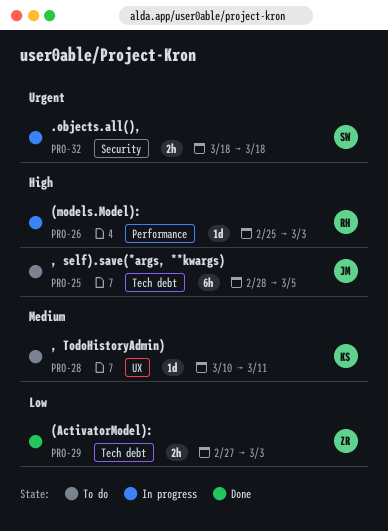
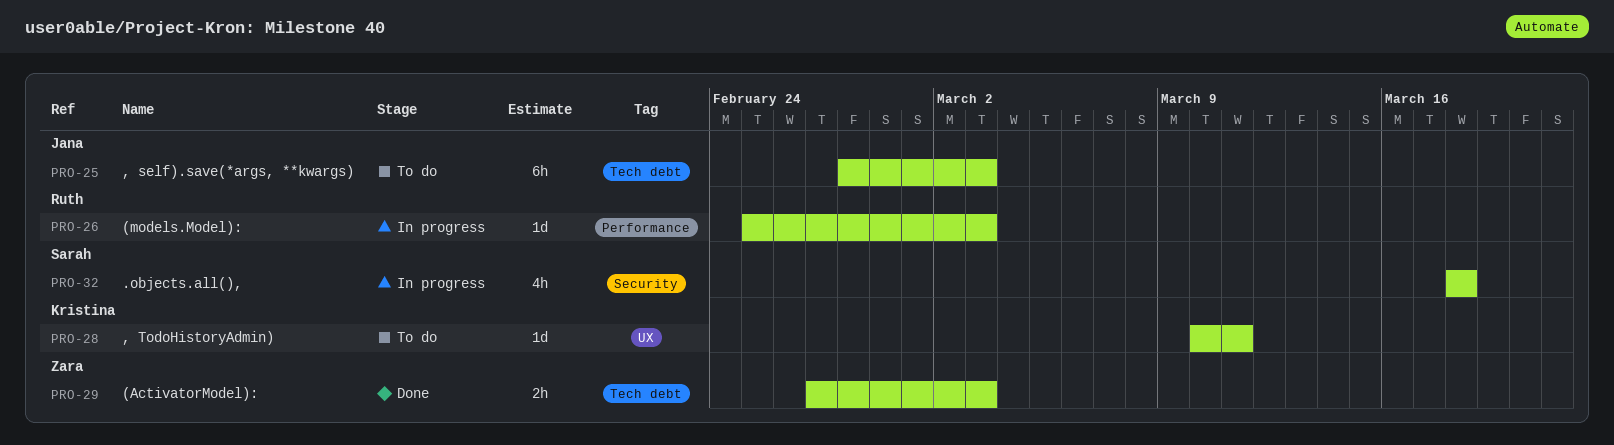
PRO-25, due: Mar 5 -> Mar 3
PRO-32, estimate: 2h -> 4h

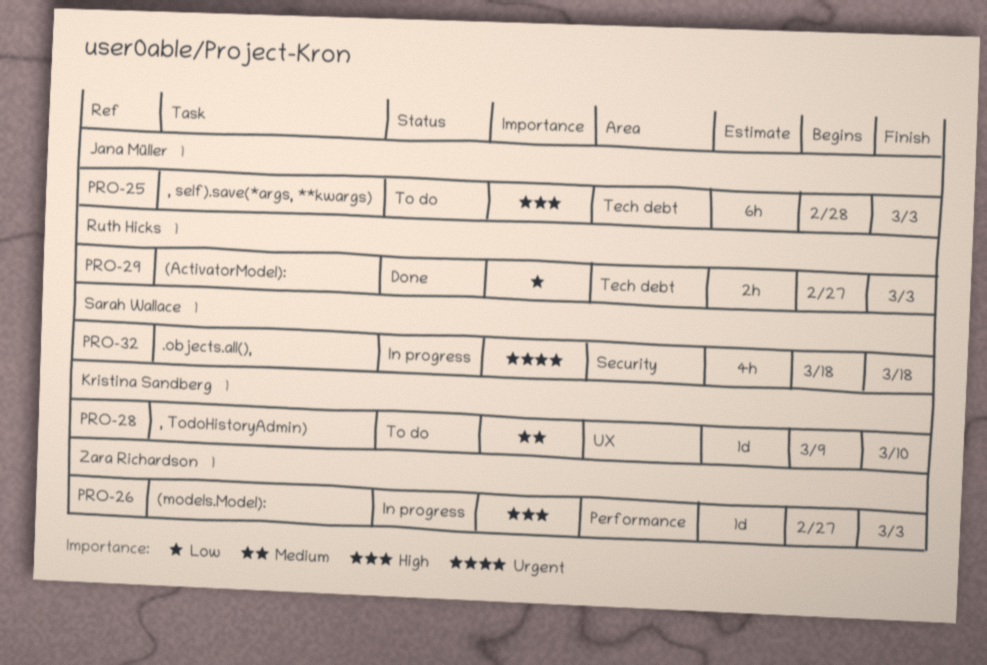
PRO-26, owner: Ruth Hicks -> Zara Richardson
PRO-26, start: Feb 25 -> Feb 27
PRO-28, start: Mar 10 -> Mar 9
PRO-28, due: Mar 11 -> Mar 10
PRO-29, owner: Zara Richardson -> Ruth Hicks

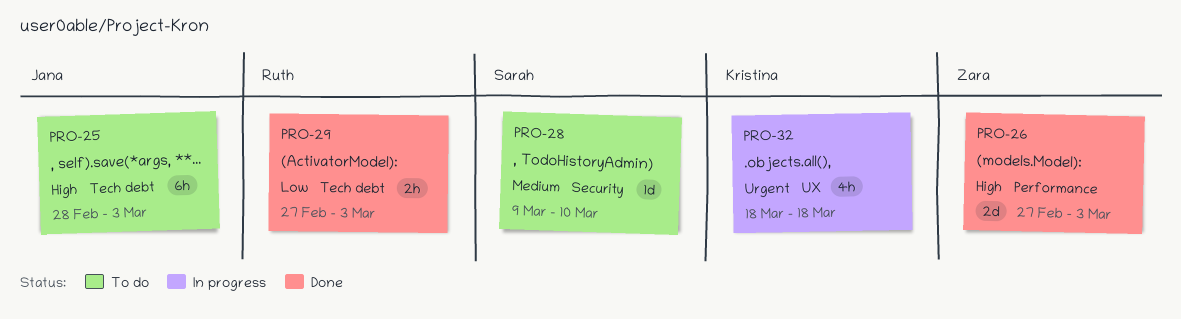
PRO-26, status: In progress -> Done
PRO-26, estimate: 1d -> 2d
PRO-28, owner: Kristina Sandberg -> Sarah Wallace
PRO-28, label: UX -> Security
PRO-32, owner: Sarah Wallace -> Kristina Sandberg
PRO-32, label: Security -> UX

